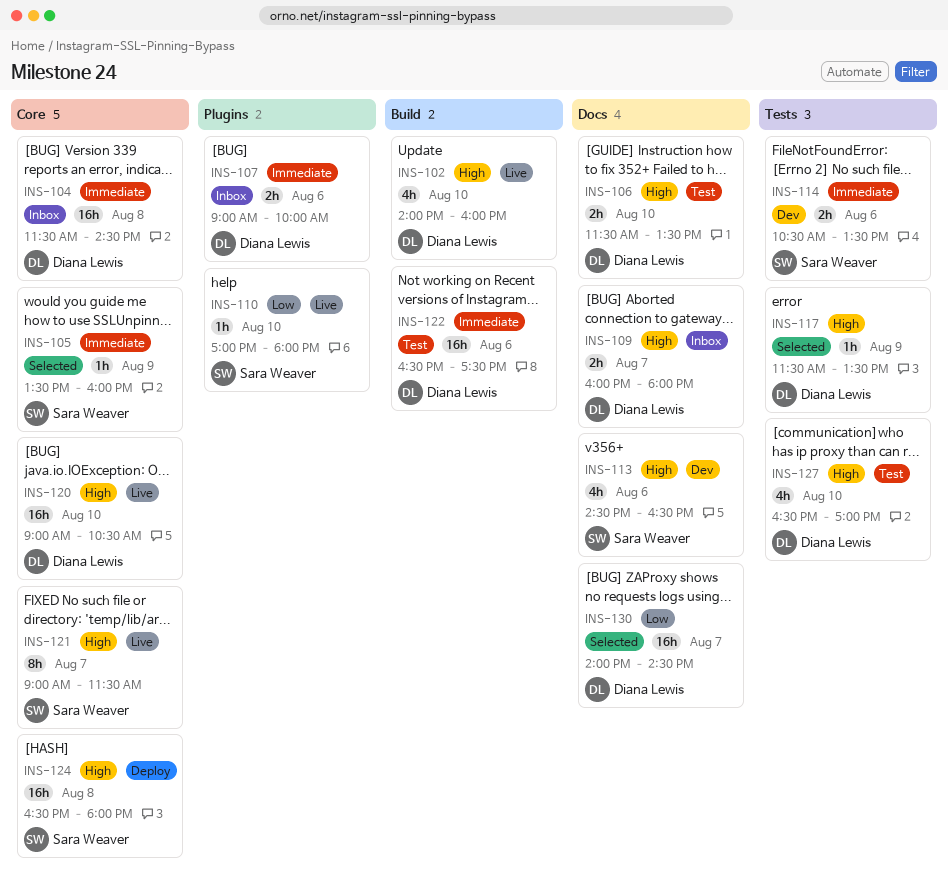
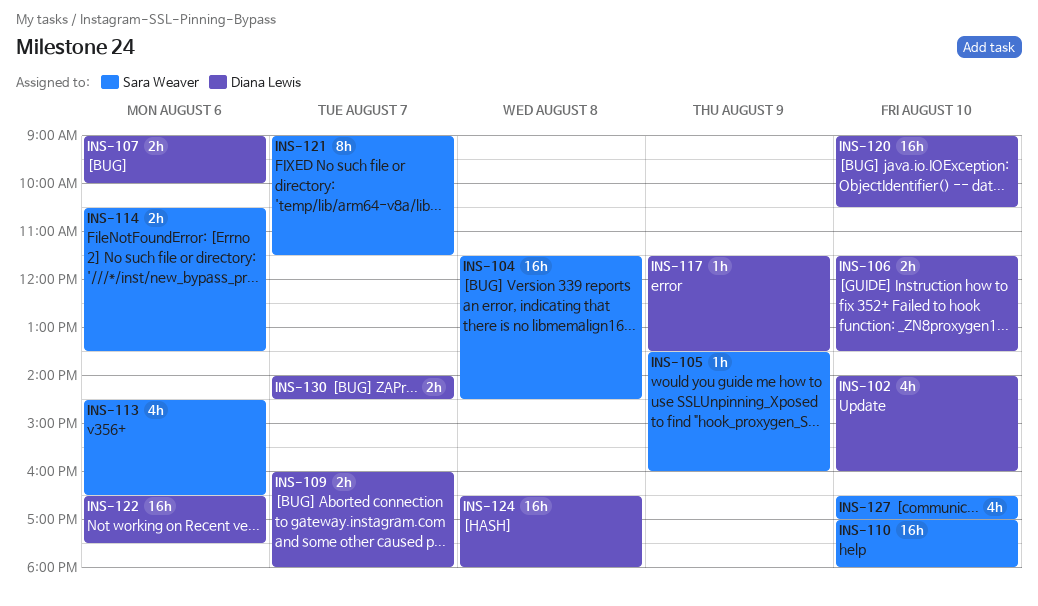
INS-104, owner: Diana Lewis -> Sara Weaver
INS-110, estimate: 1h -> 16h
INS-124, owner: Sara Weaver -> Diana Lewis
INS-127, owner: Diana Lewis -> Sara Weaver
INS-130, estimate: 16h -> 2h

